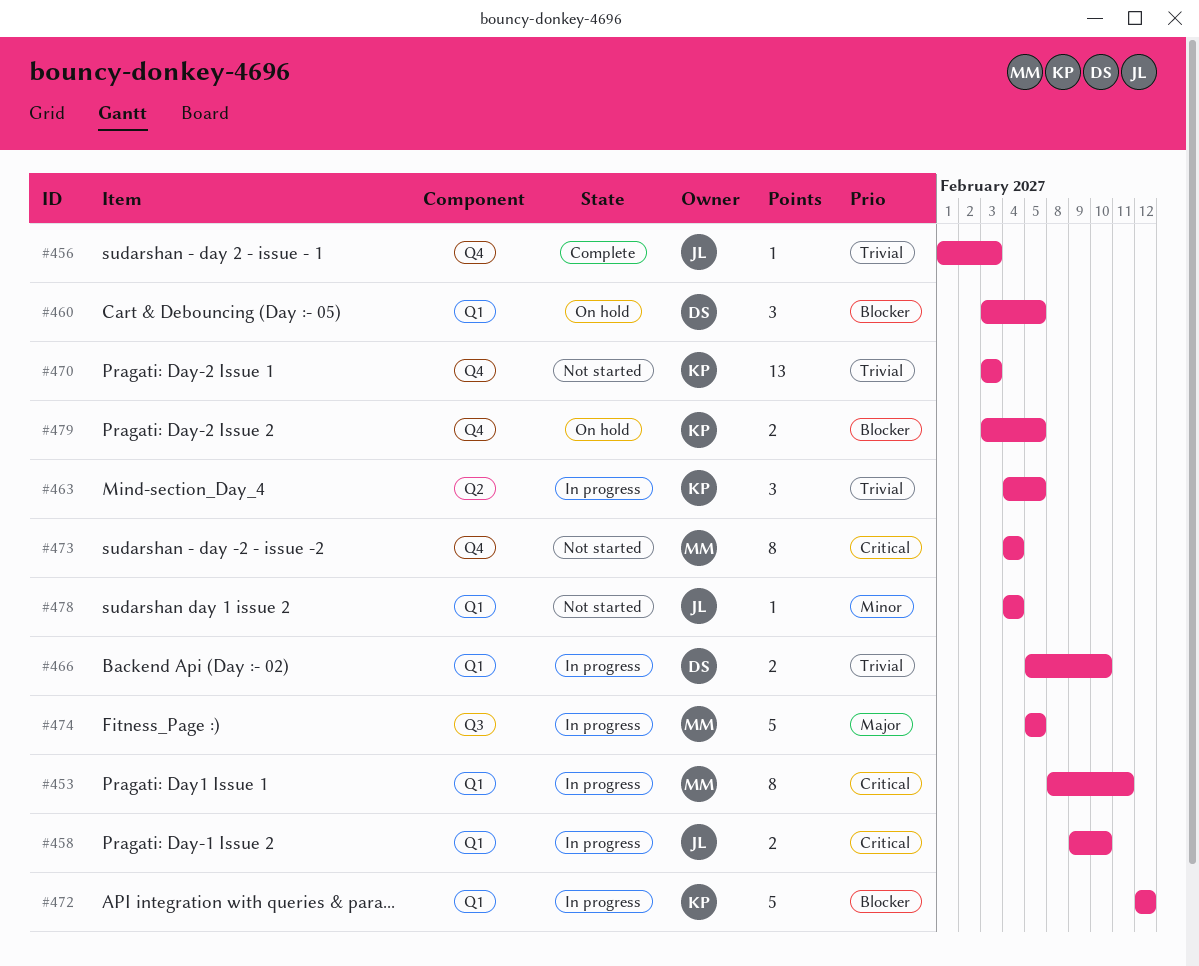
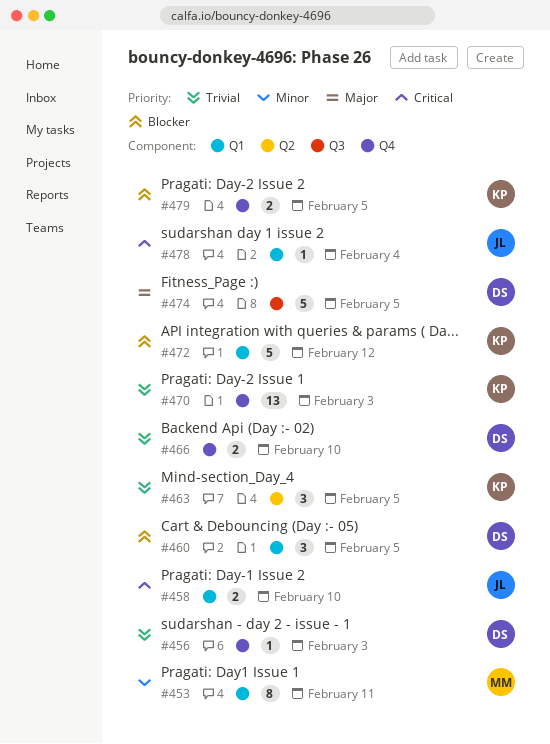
#453, priority: Critical -> Minor
#456, owner: JL -> DS
#466, label: Q1 -> Q4
#473: present -> none
#474, owner: MM -> DS
#478, priority: Minor -> Critical

